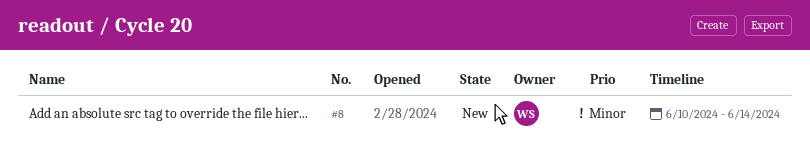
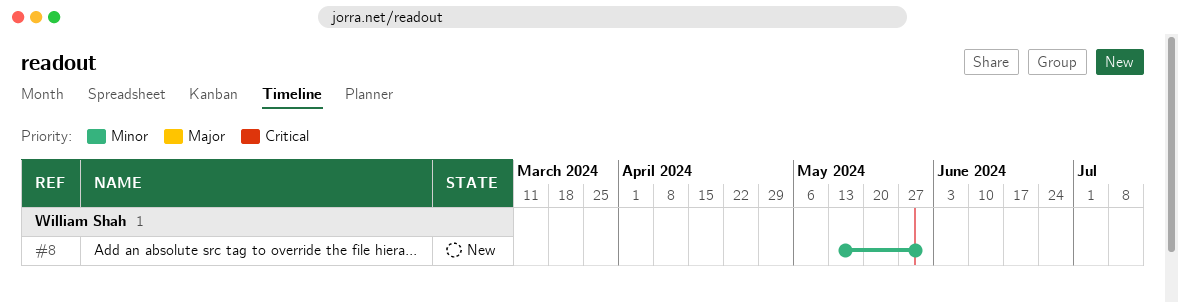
#8, start: Jun 10 -> May 13
#8, due: Jun 14 -> May 31

